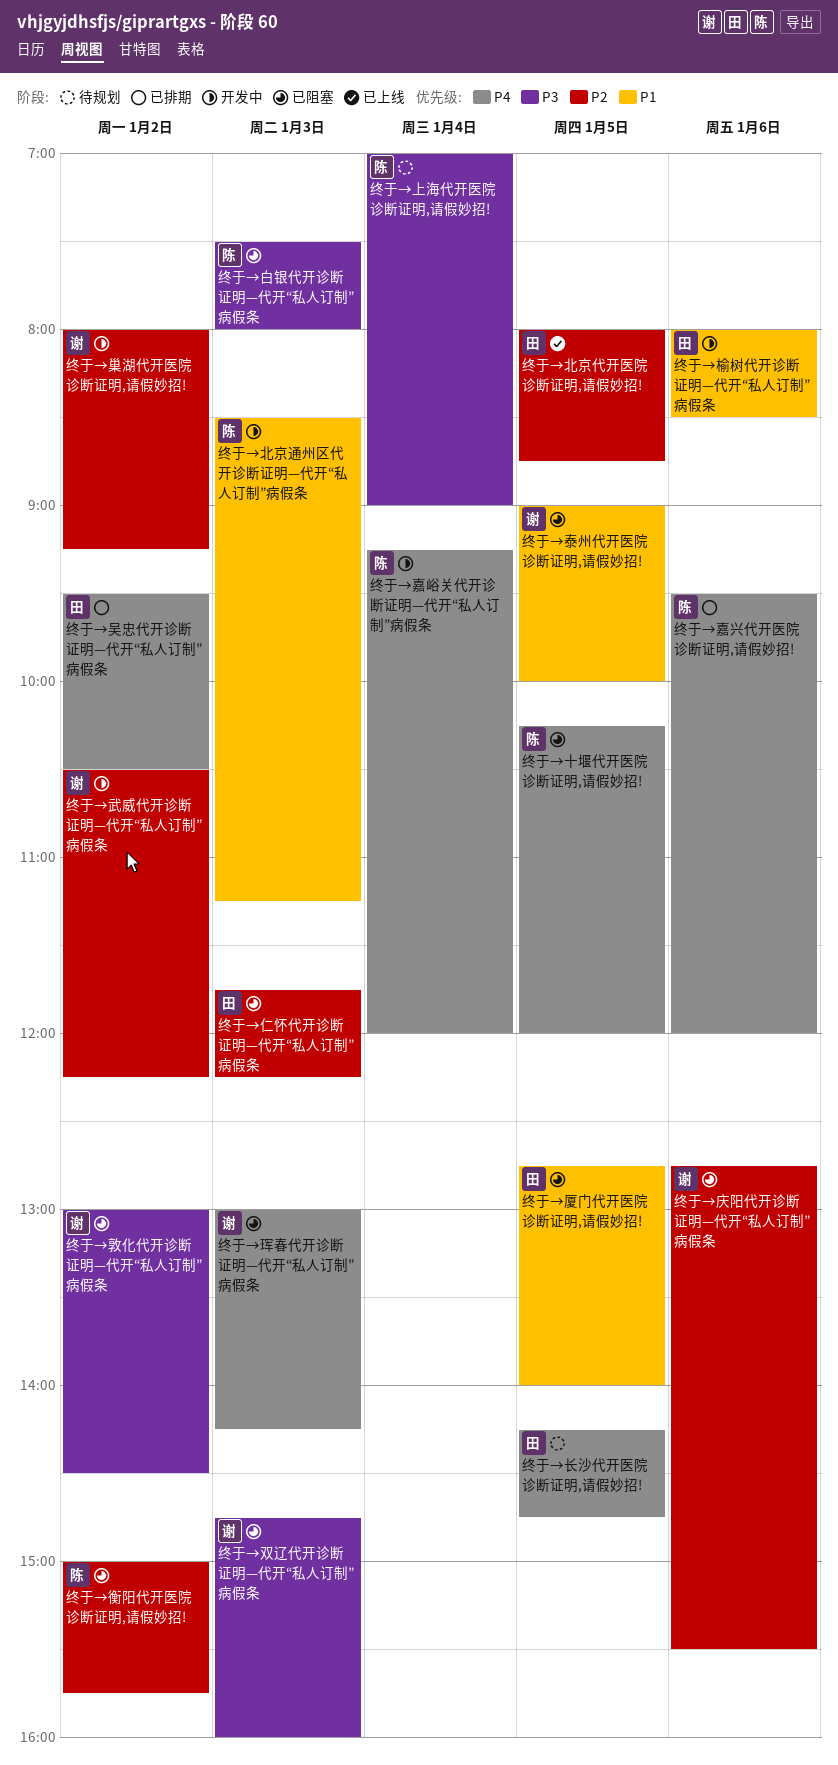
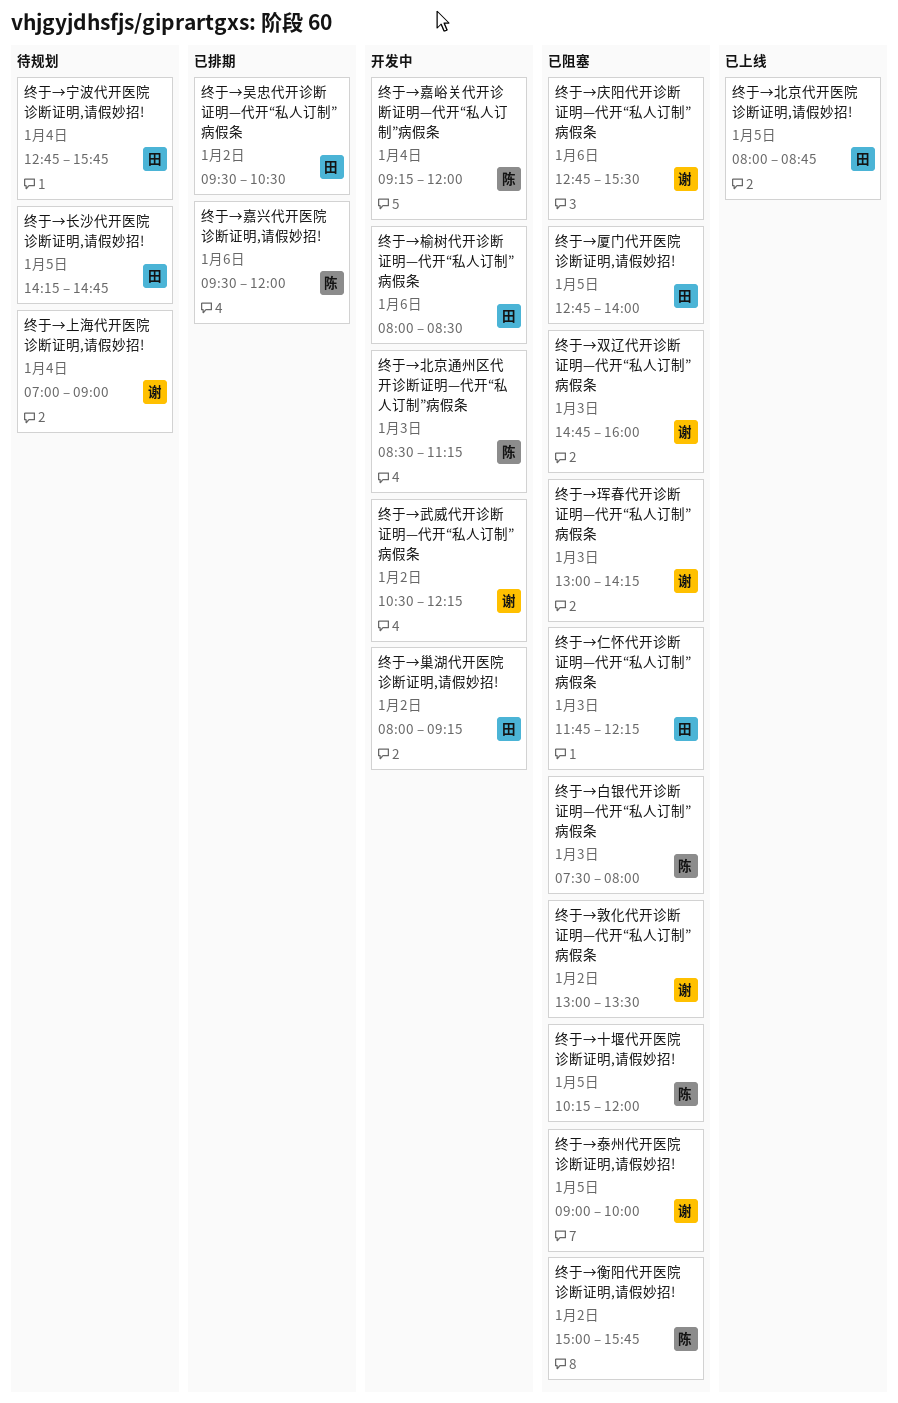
终于→上海代开医院诊断证明,请假妙招!, owner: 陈 -> 谢
终于→宁波代开医院诊断证明,请假妙招!: none -> present
终于→巢湖代开医院诊断证明,请假妙招!, owner: 谢 -> 田
终于→敦化代开诊断证明—代开“私人订制”病假条, ends: 14:30 -> 13:30

